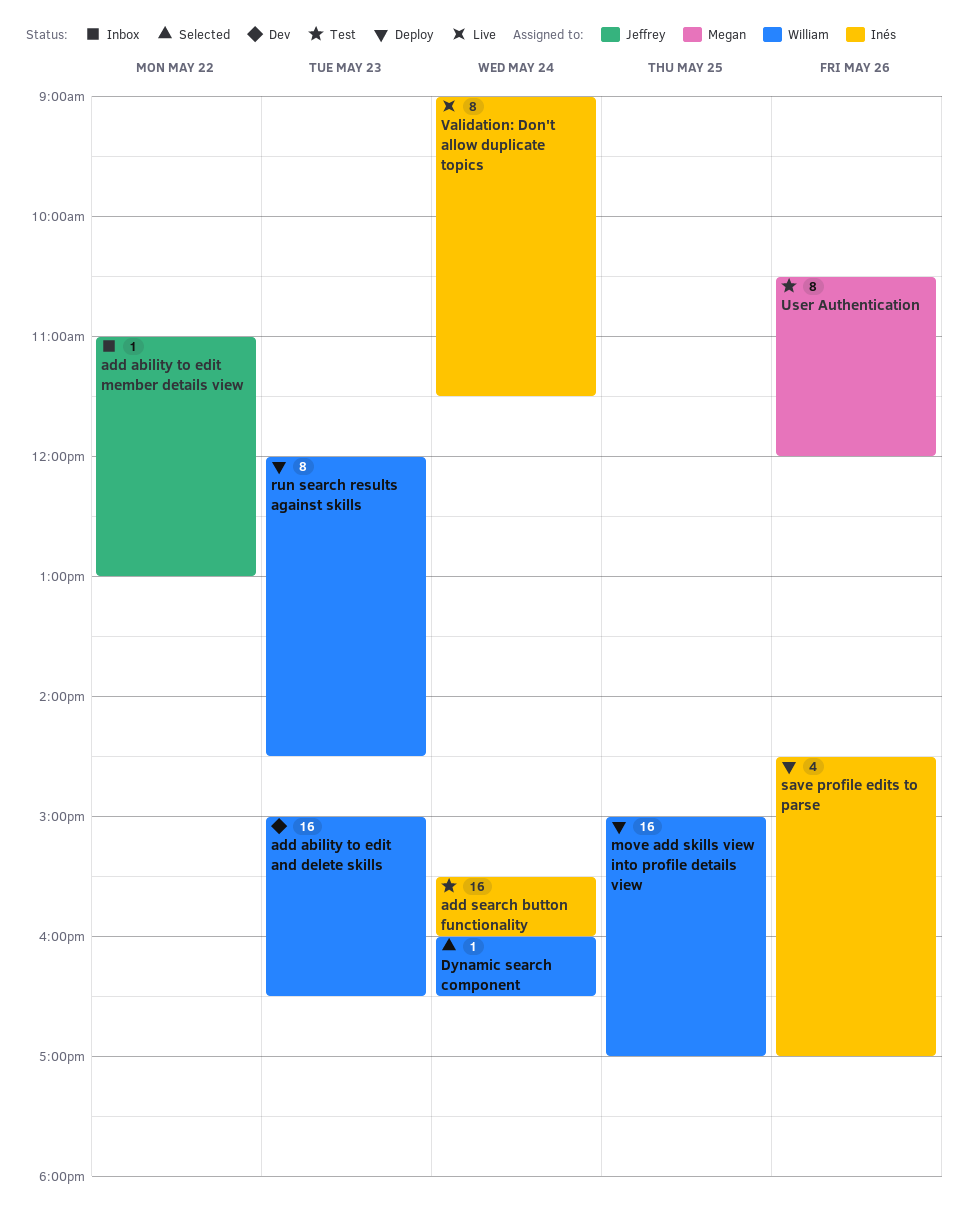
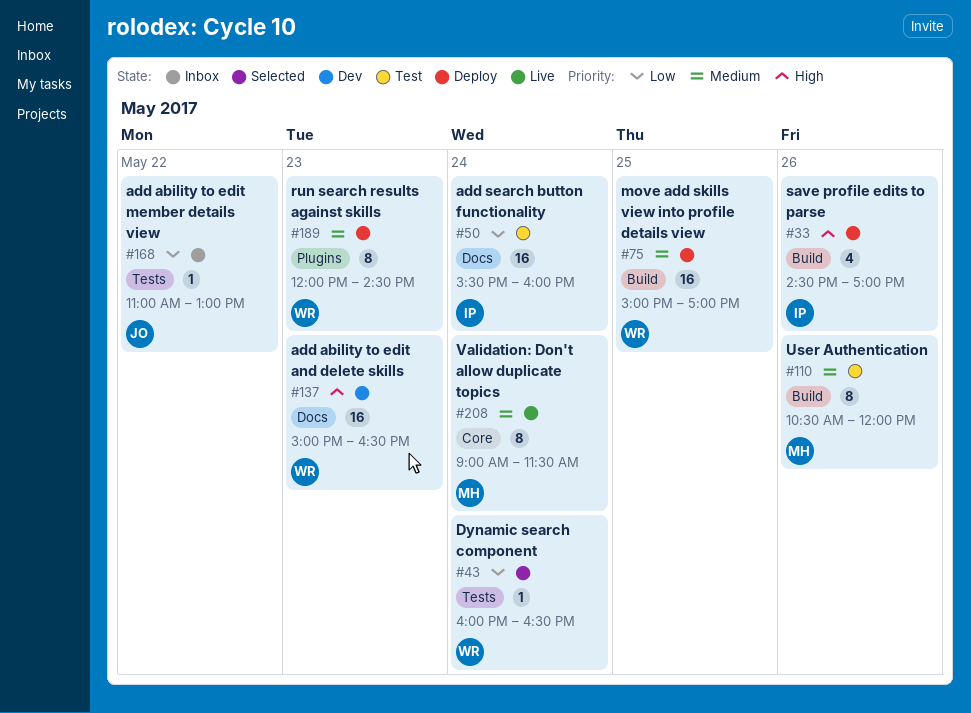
Validation: Don't allow duplicate topics, owner: Inés -> Megan

